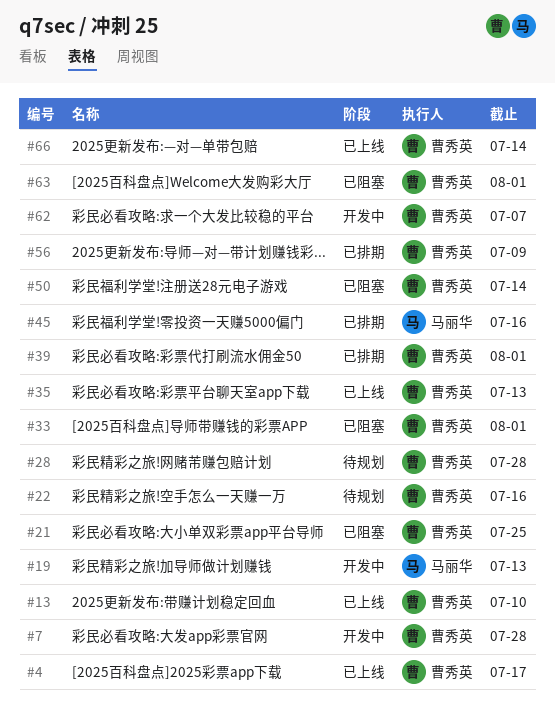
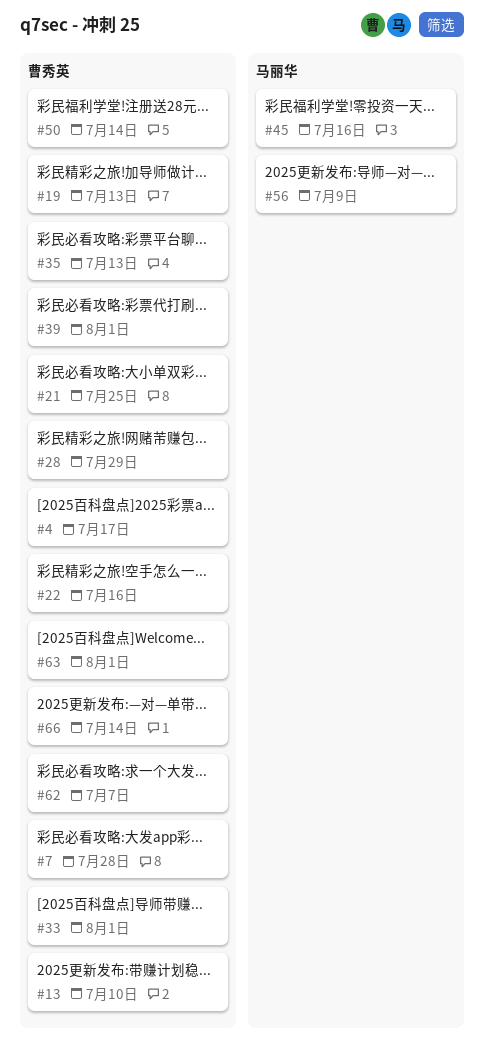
#19, owner: 马丽华 -> 曹秀英
#28, due: Jul 28 -> Jul 29
#56, owner: 曹秀英 -> 马丽华

